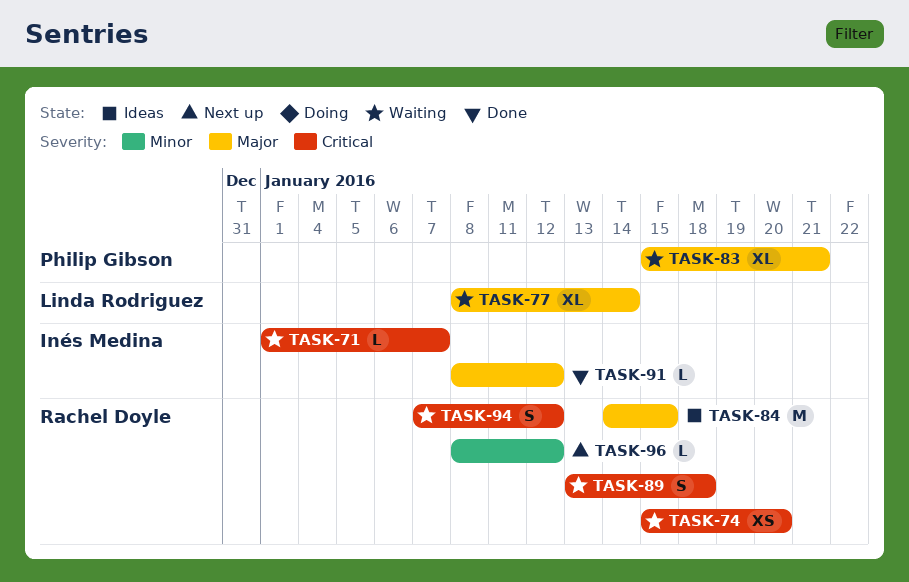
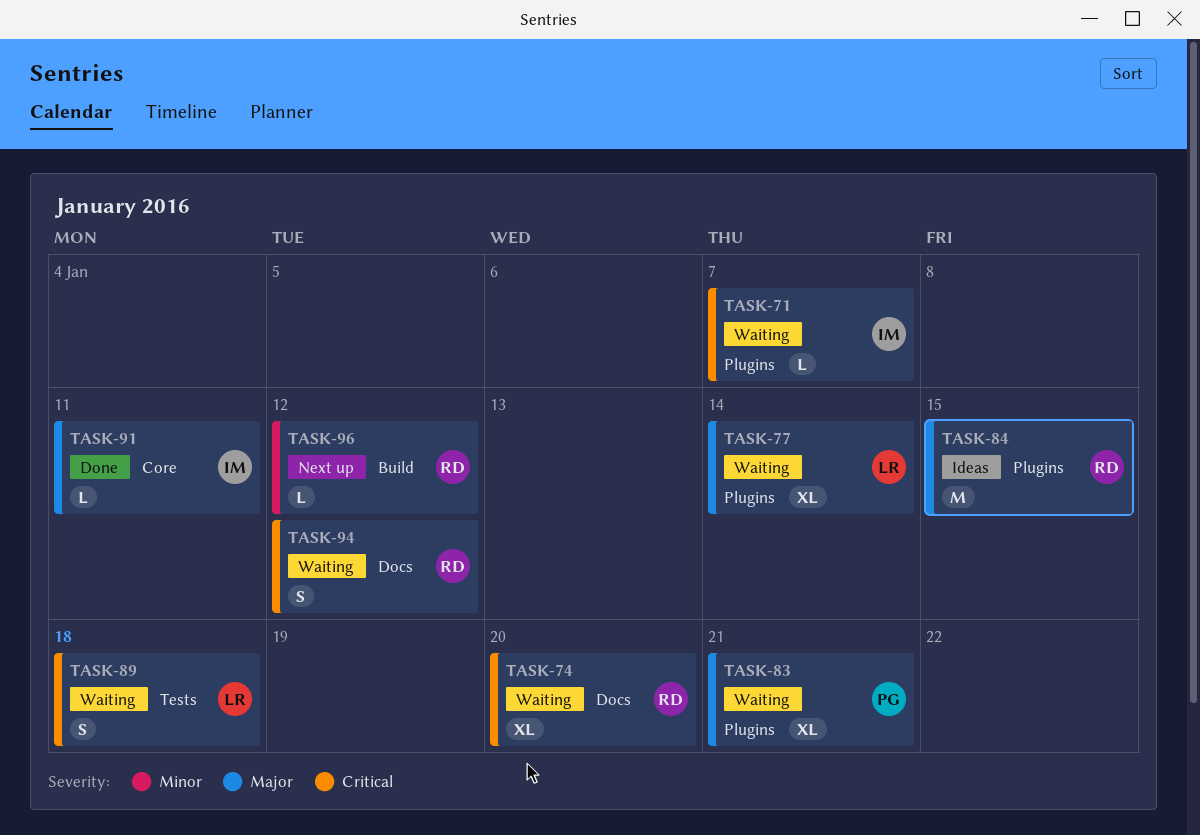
TASK-74, estimate: XS -> XL
TASK-89, owner: Rachel Doyle -> Linda Rodriguez
TASK-91, due: Jan 12 -> Jan 11

